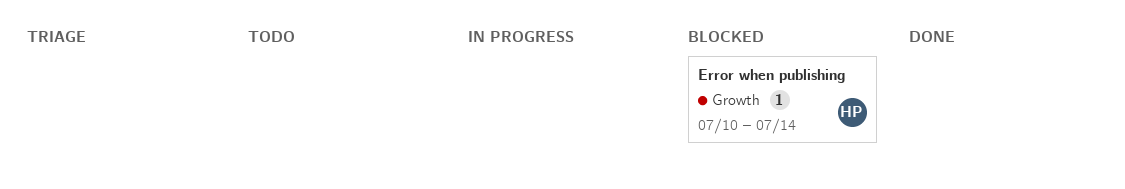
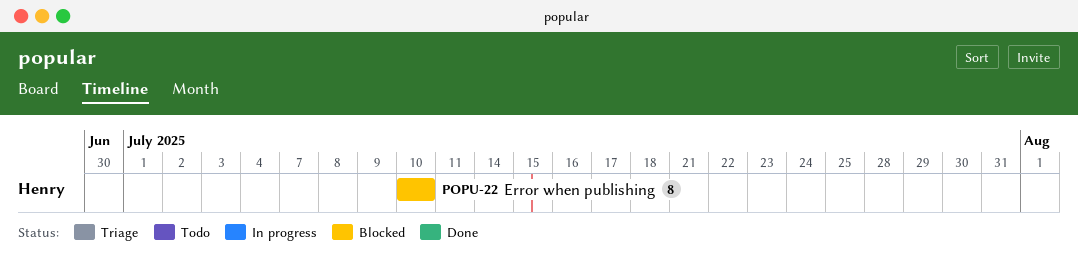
Error when publishing, estimate: 1 -> 8
Error when publishing, due: Jul 14 -> Jul 10

